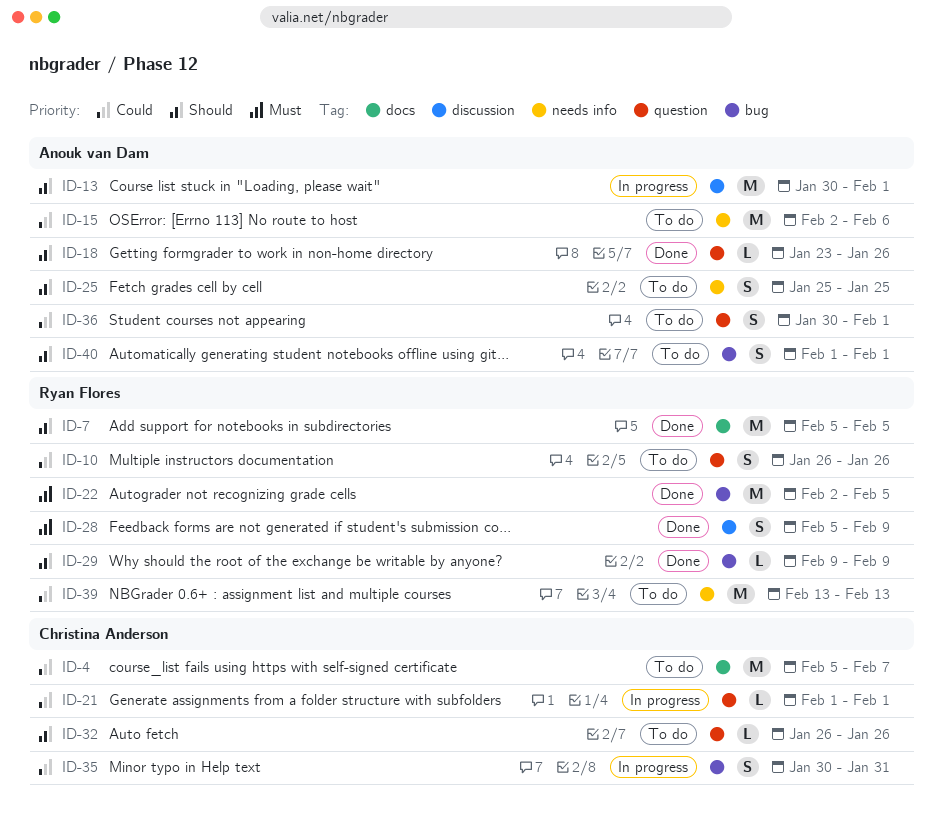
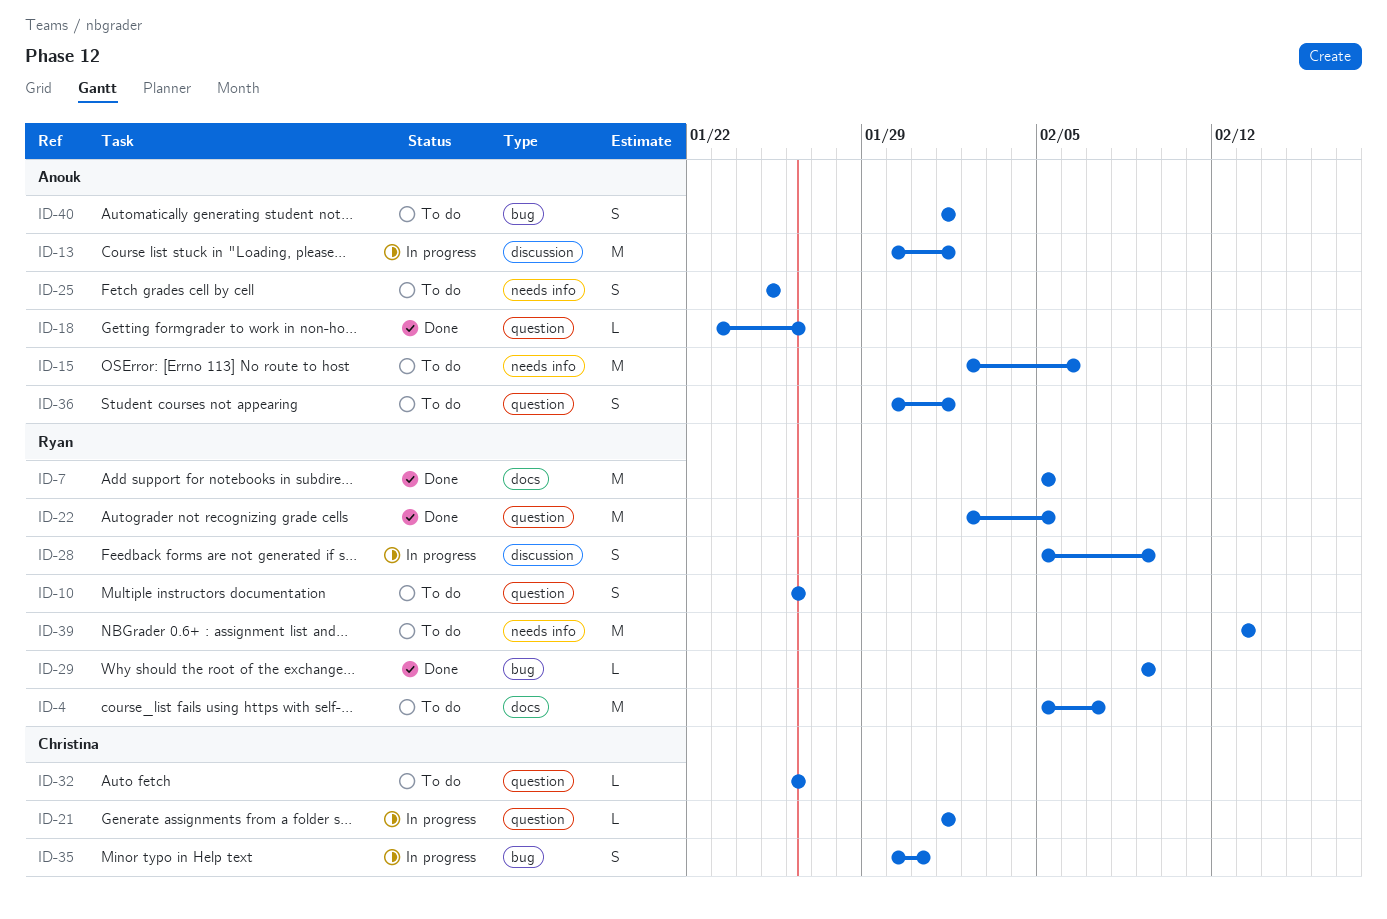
ID-4, owner: Christina Anderson -> Ryan Flores
ID-22, label: bug -> question
ID-28, status: Done -> In progress

